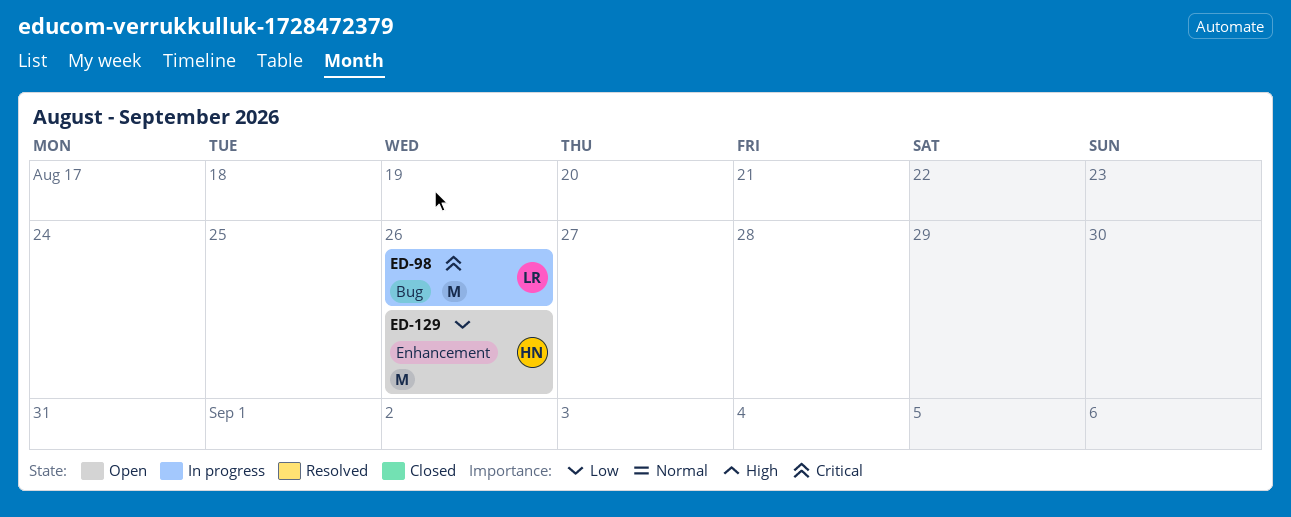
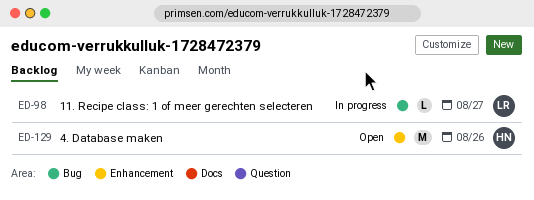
ED-98, estimate: M -> L
ED-98, due: Aug 26 -> Aug 27

